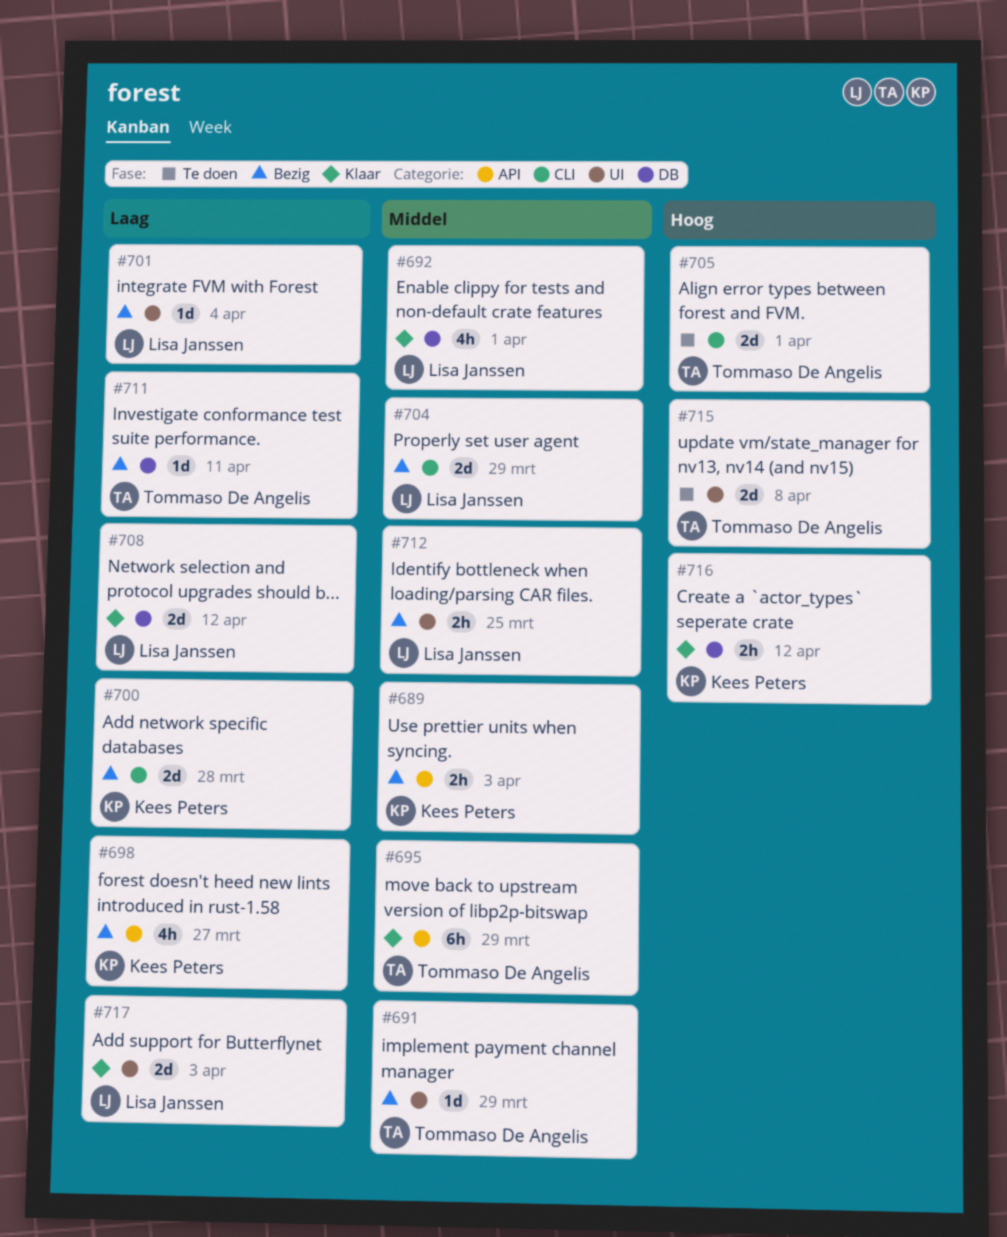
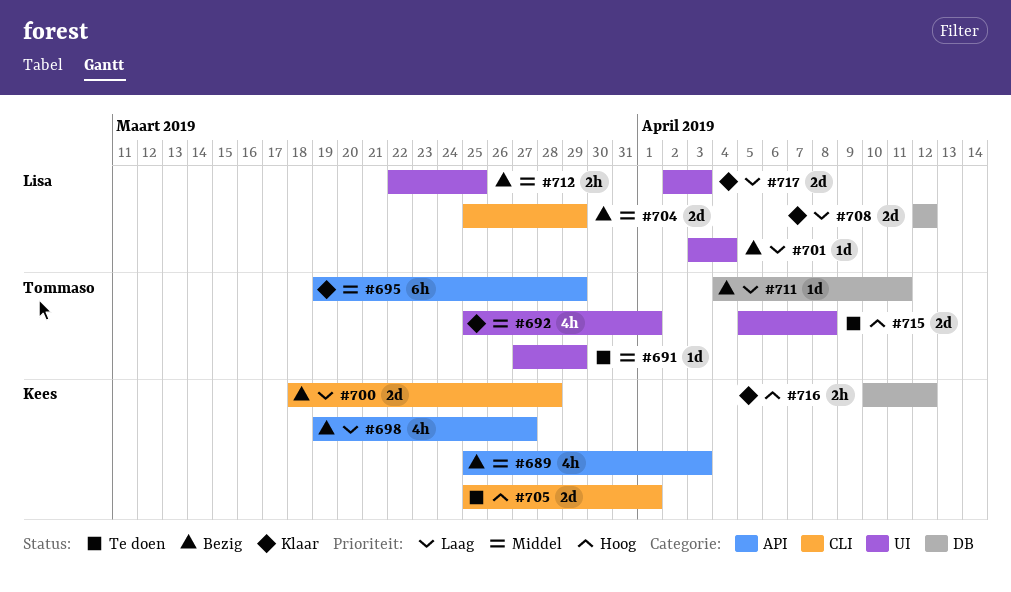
#689, estimate: 2h -> 4h
#691, status: Bezig -> Te doen
#692, owner: Lisa Janssen -> Tommaso De Angelis
#692, label: DB -> UI
#705, owner: Tommaso De Angelis -> Kees Peters

